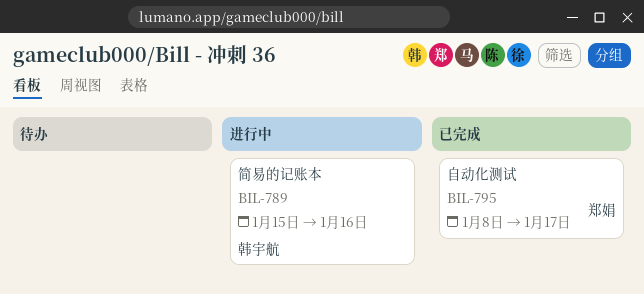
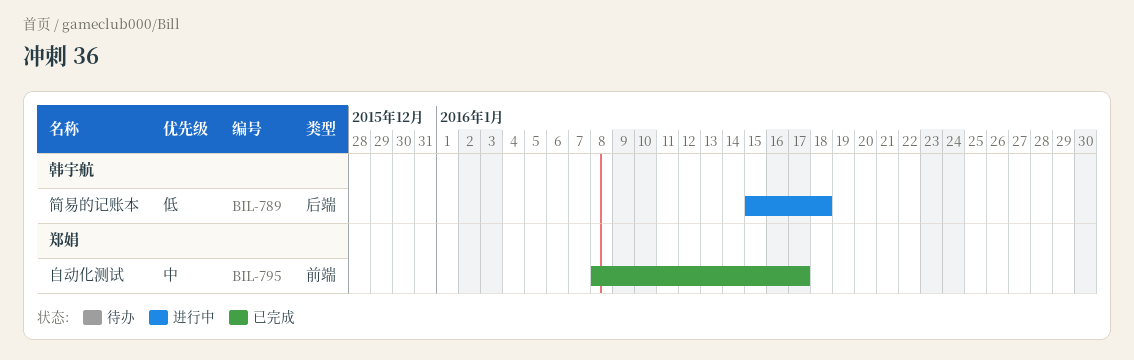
BIL-789, due: Jan 16 -> Jan 18

